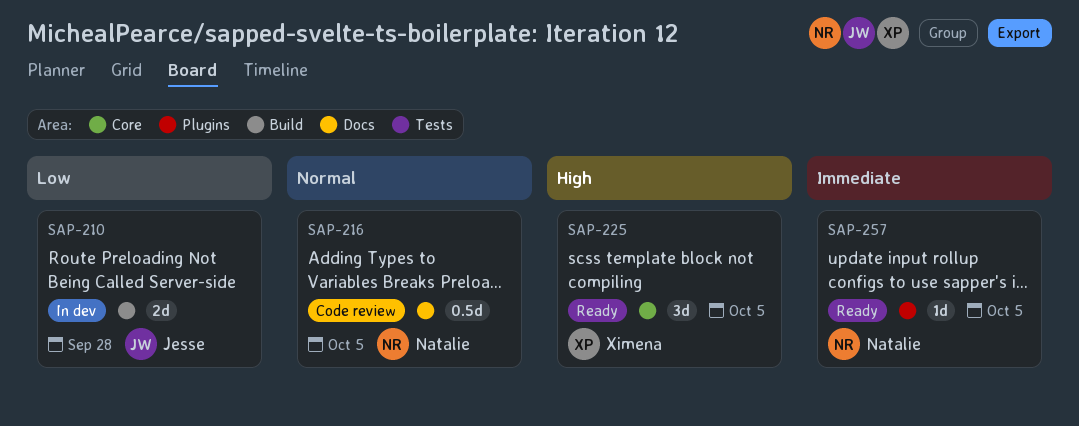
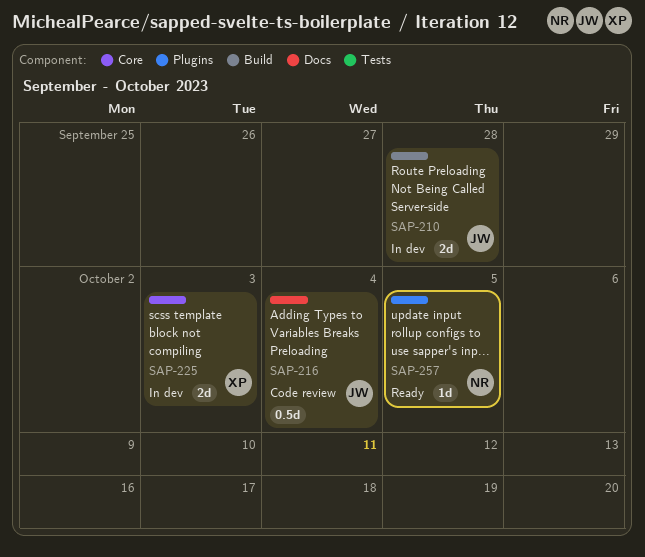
SAP-216, owner: Natalie -> Jesse
SAP-216, due: Oct 5 -> Oct 4
SAP-225, status: Ready -> In dev
SAP-225, estimate: 3d -> 2d
SAP-225, due: Oct 5 -> Oct 3

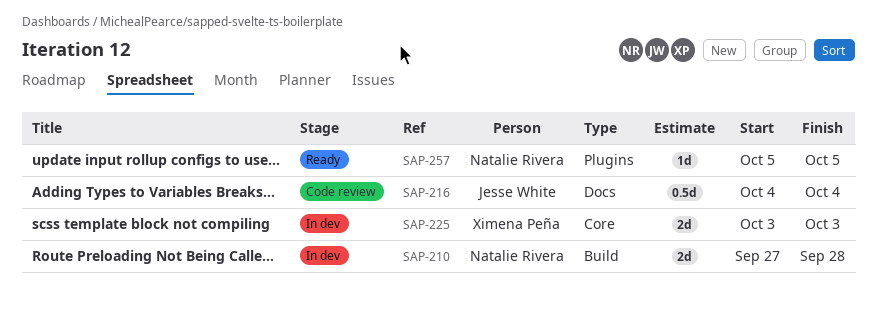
SAP-210, owner: Jesse White -> Natalie Rivera

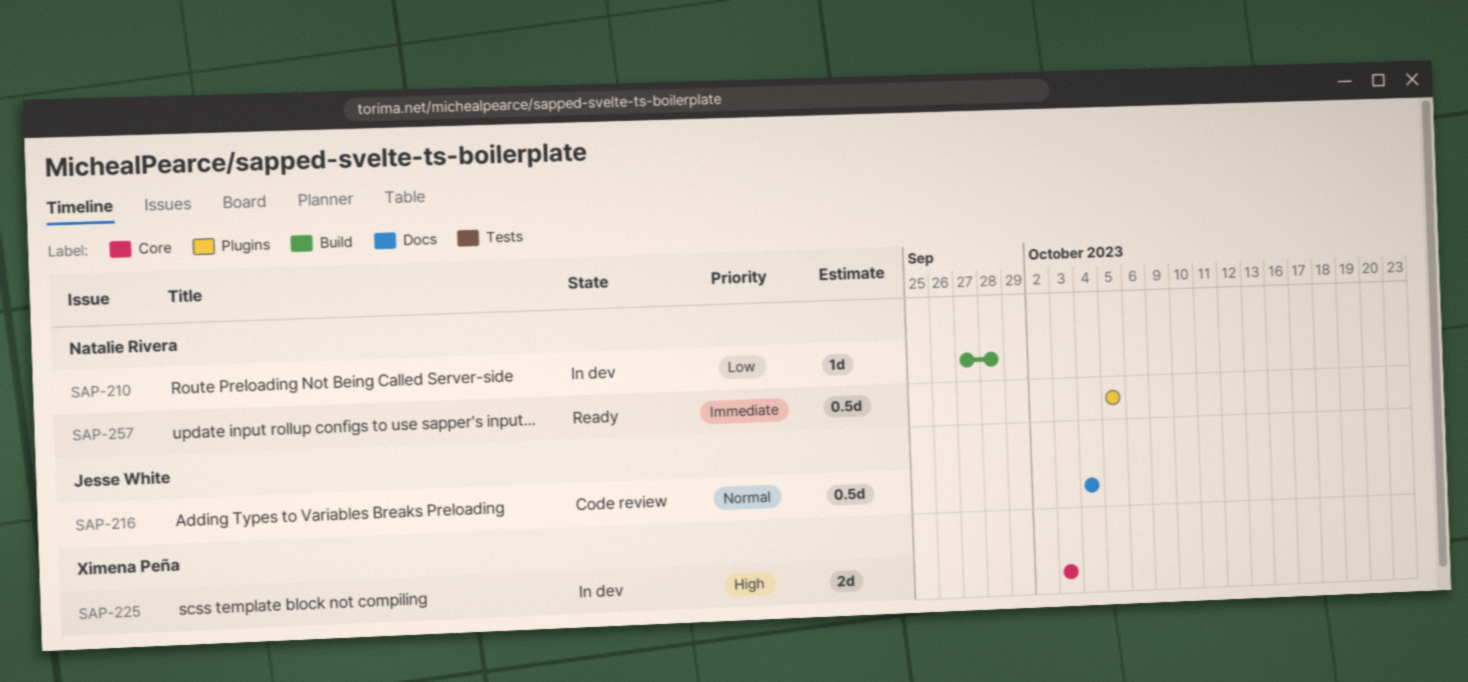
SAP-210, estimate: 2d -> 1d
SAP-257, estimate: 1d -> 0.5d

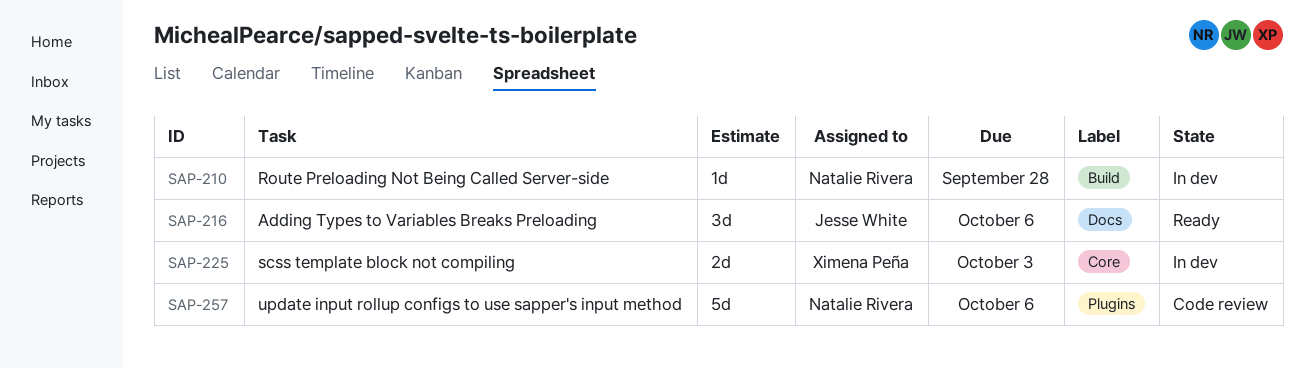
SAP-216, status: Code review -> Ready
SAP-216, estimate: 0.5d -> 3d
SAP-216, due: Oct 4 -> Oct 6
SAP-257, status: Ready -> Code review
SAP-257, estimate: 0.5d -> 5d
SAP-257, due: Oct 5 -> Oct 6

